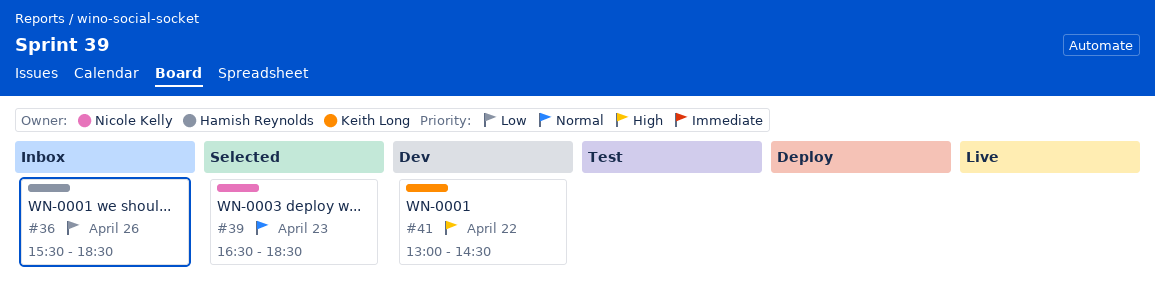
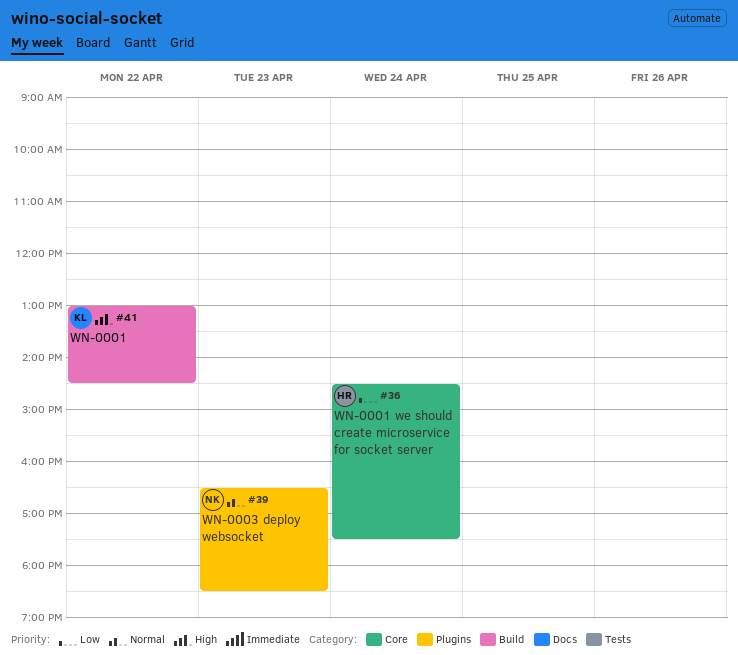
#36, day: Apr 26 -> Apr 24
#36, begins: 15:30 -> 14:30
#36, ends: 18:30 -> 17:30

